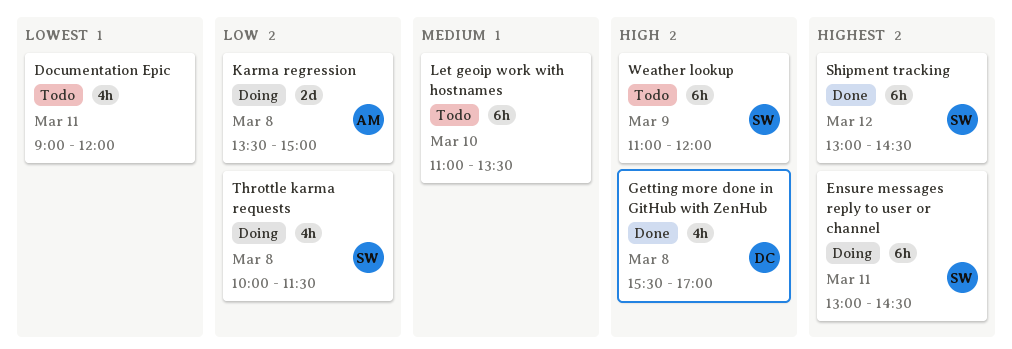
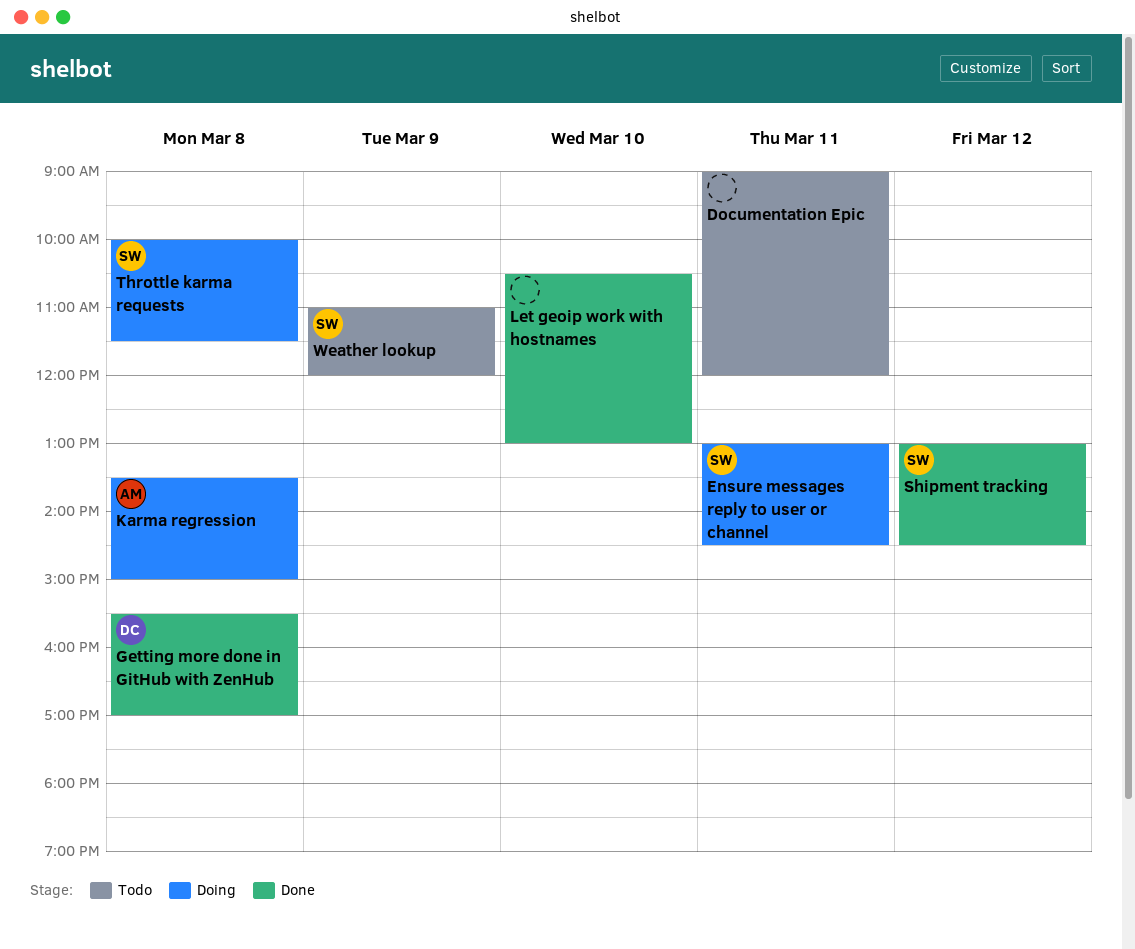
Let geoip work with hostnames, status: Todo -> Done
Let geoip work with hostnames, begins: 11:00 -> 10:30
Let geoip work with hostnames, ends: 13:30 -> 13:00

